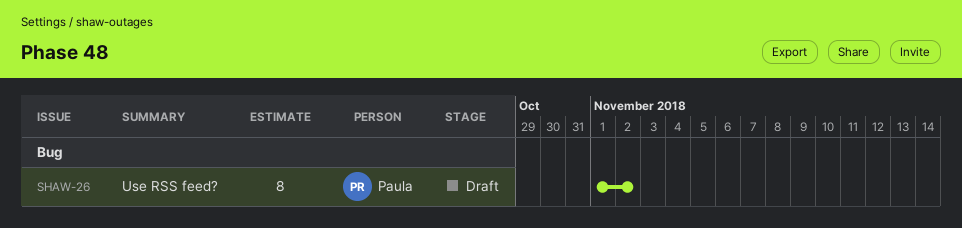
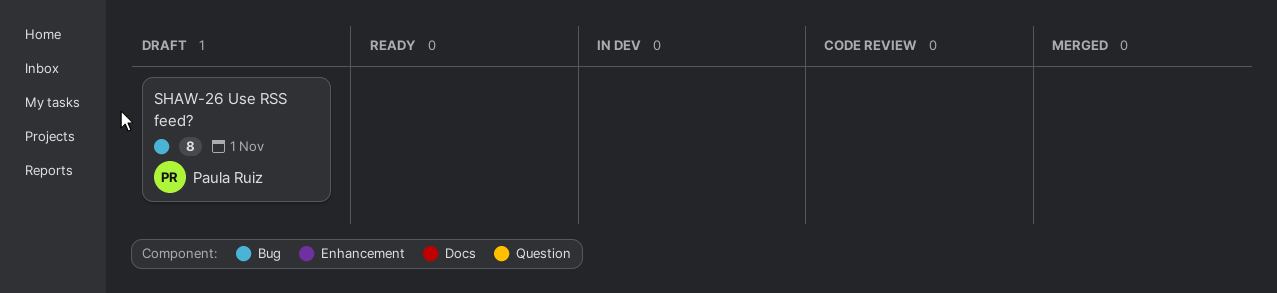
SHAW-26, due: Nov 2 -> Nov 1

